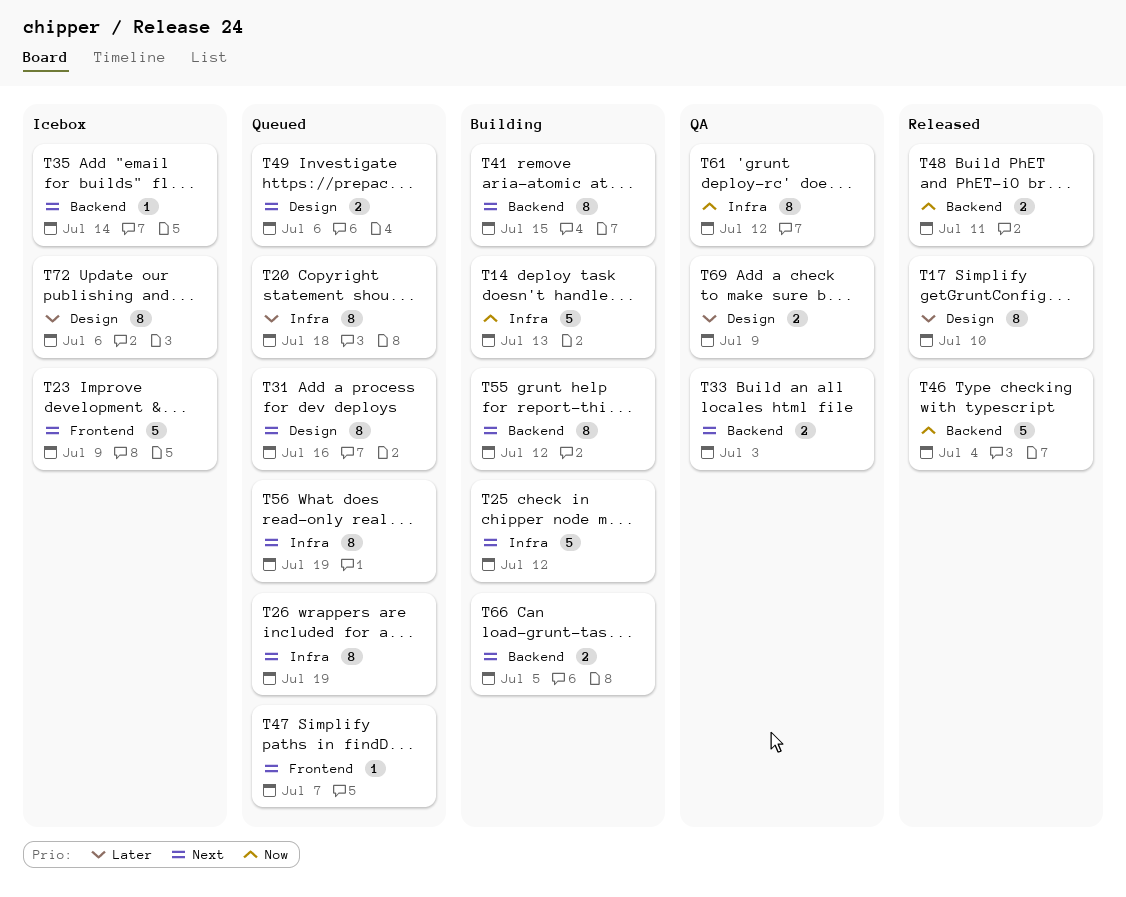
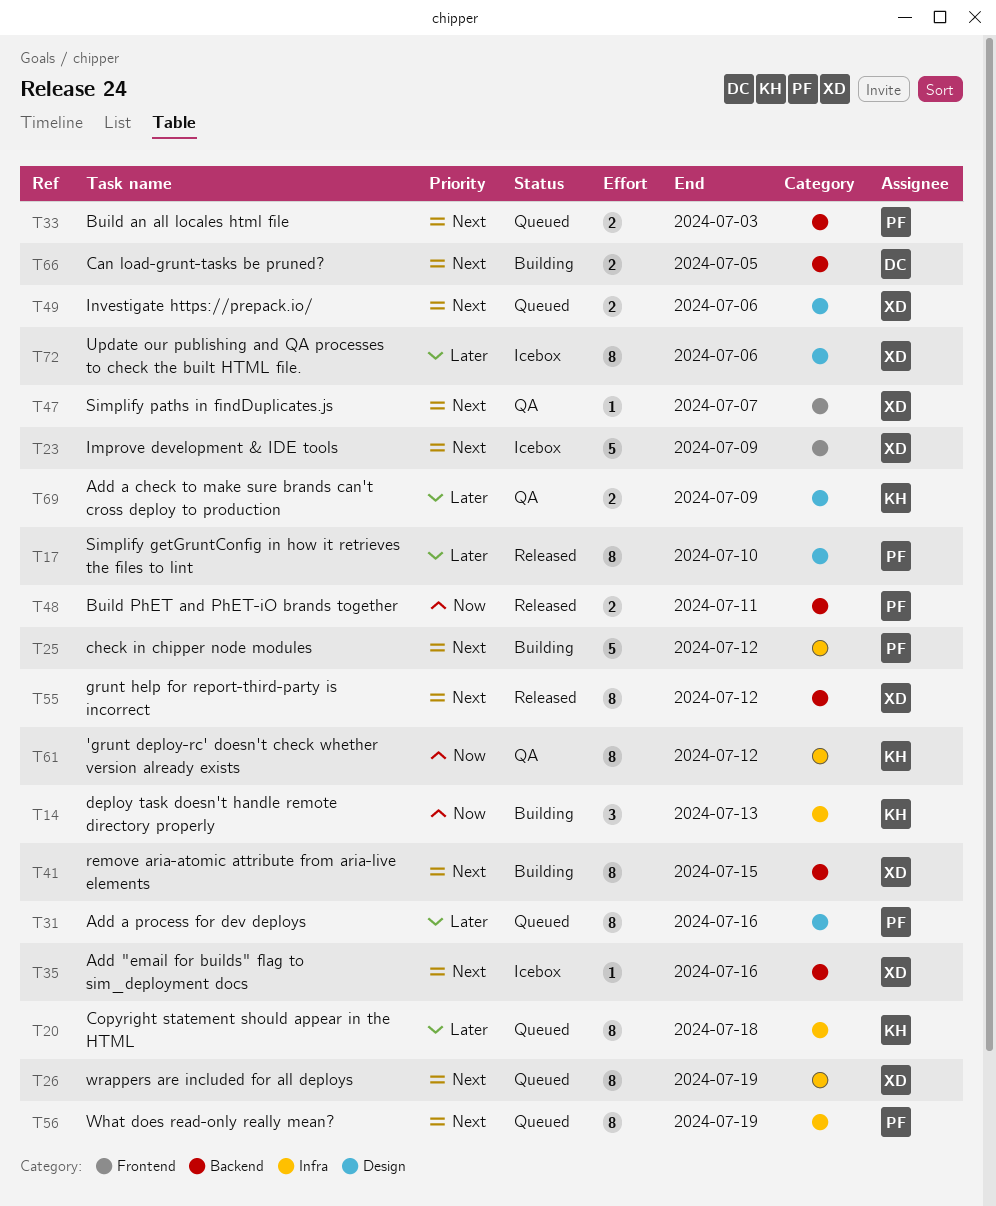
T14, estimate: 5 -> 3
T31, priority: Next -> Later
T33, status: QA -> Queued
T35, due: Jul 14 -> Jul 16
T46: present -> none
T47, status: Queued -> QA
T55, status: Building -> Released

